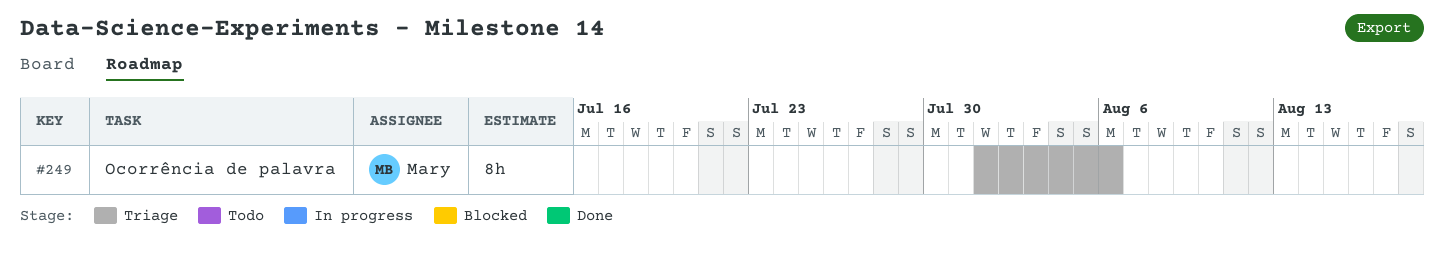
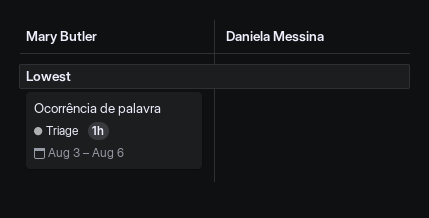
Ocorrência de palavra, estimate: 8h -> 1h
Ocorrência de palavra, start: Aug 1 -> Aug 3

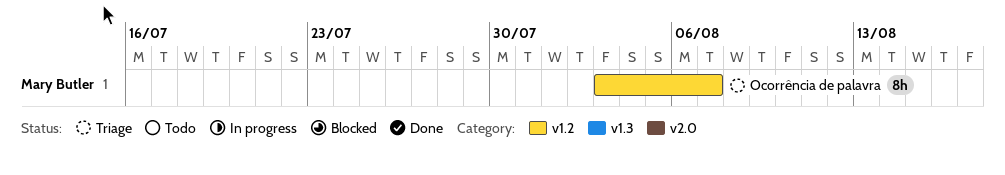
Ocorrência de palavra, estimate: 1h -> 8h
Ocorrência de palavra, due: Aug 6 -> Aug 7

